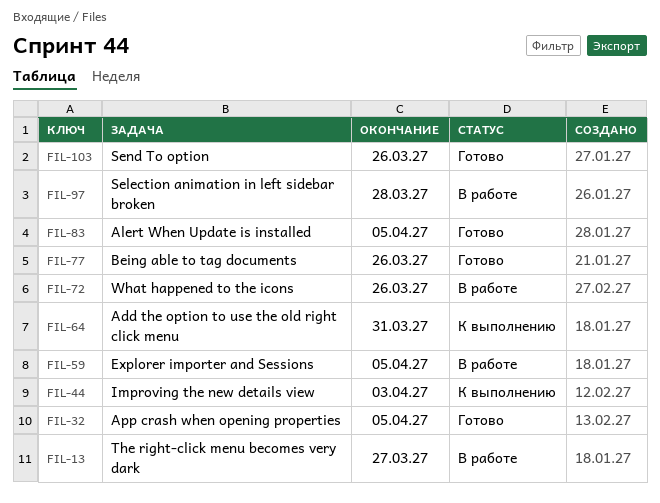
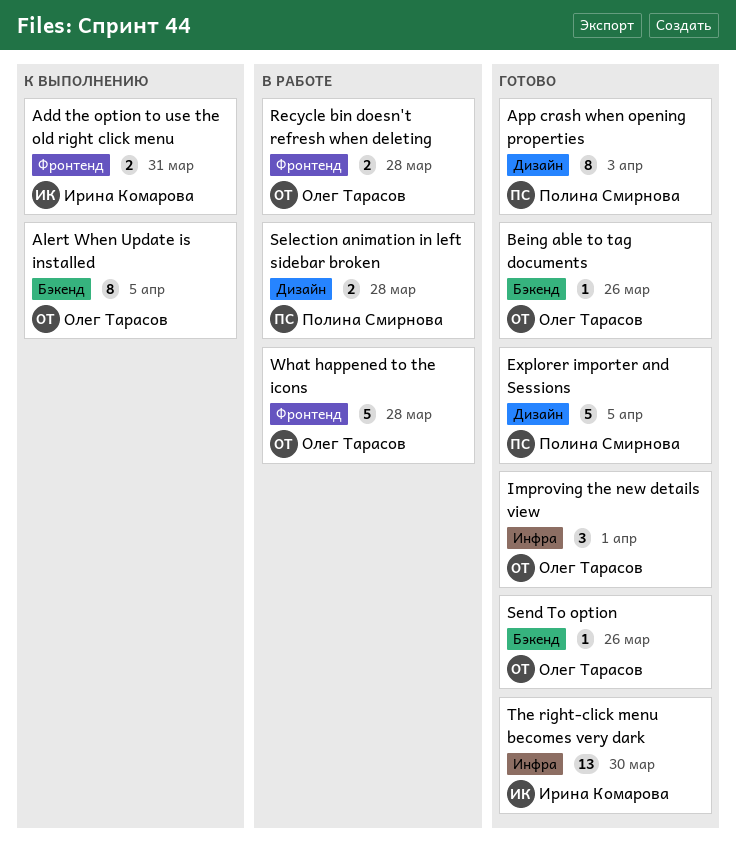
Alert When Update is installed, status: Готово -> К выполнению
App crash when opening properties, due: Apr 5 -> Apr 3
Explorer importer and Sessions, status: В работе -> Готово
Improving the new details view, status: К выполнению -> Готово
Improving the new details view, due: Apr 3 -> Apr 1
Recycle bin doesn't refresh when deleting: none -> present
The right-click menu becomes very dark, status: В работе -> Готово
The right-click menu becomes very dark, due: Mar 27 -> Mar 30
What happened to the icons, due: Mar 26 -> Mar 28

